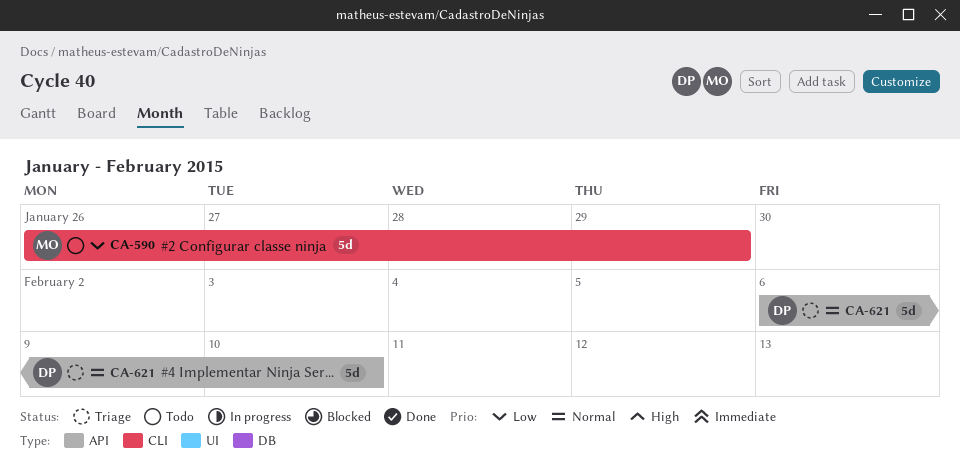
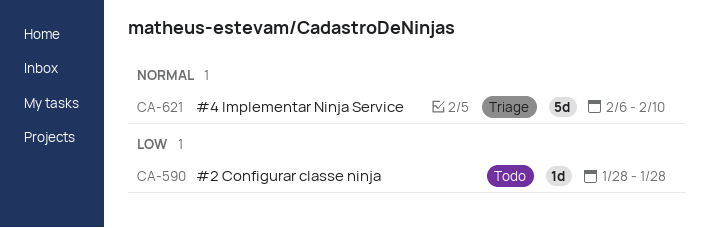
CA-590, estimate: 5d -> 1d
CA-590, start: Jan 26 -> Jan 28
CA-590, due: Jan 29 -> Jan 28

